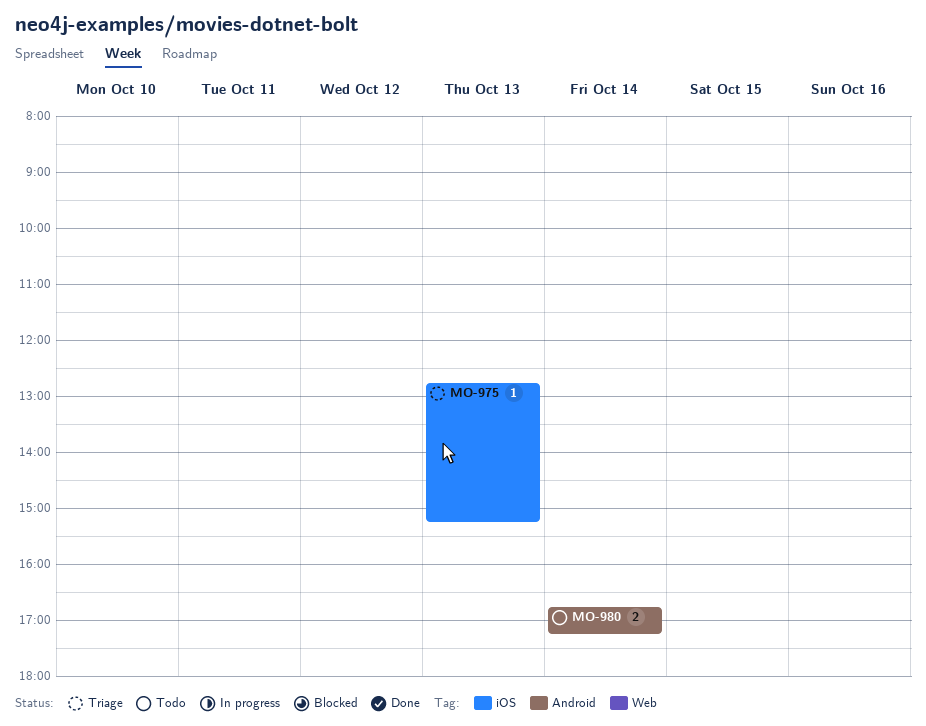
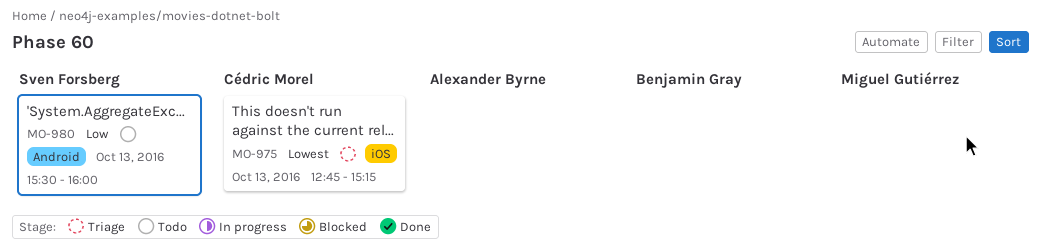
MO-980, day: Oct 14 -> Oct 13
MO-980, begins: 16:45 -> 15:30
MO-980, ends: 17:15 -> 16:00

